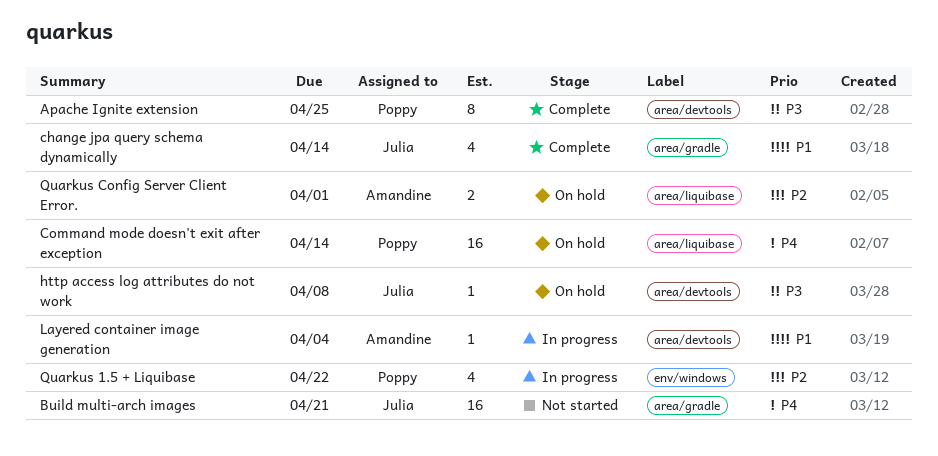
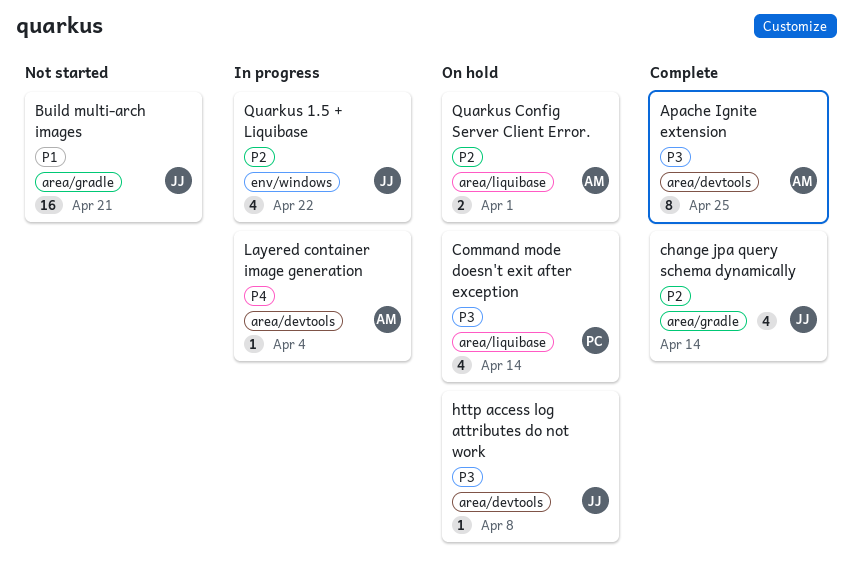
Apache Ignite extension, owner: Poppy -> Amandine
Build multi-arch images, priority: P4 -> P1
change jpa query schema dynamically, priority: P1 -> P2
Command mode doesn't exit after exception, priority: P4 -> P3
Command mode doesn't exit after exception, estimate: 16 -> 4
Layered container image generation, priority: P1 -> P4
Quarkus 1.5 + Liquibase, owner: Poppy -> Julia

